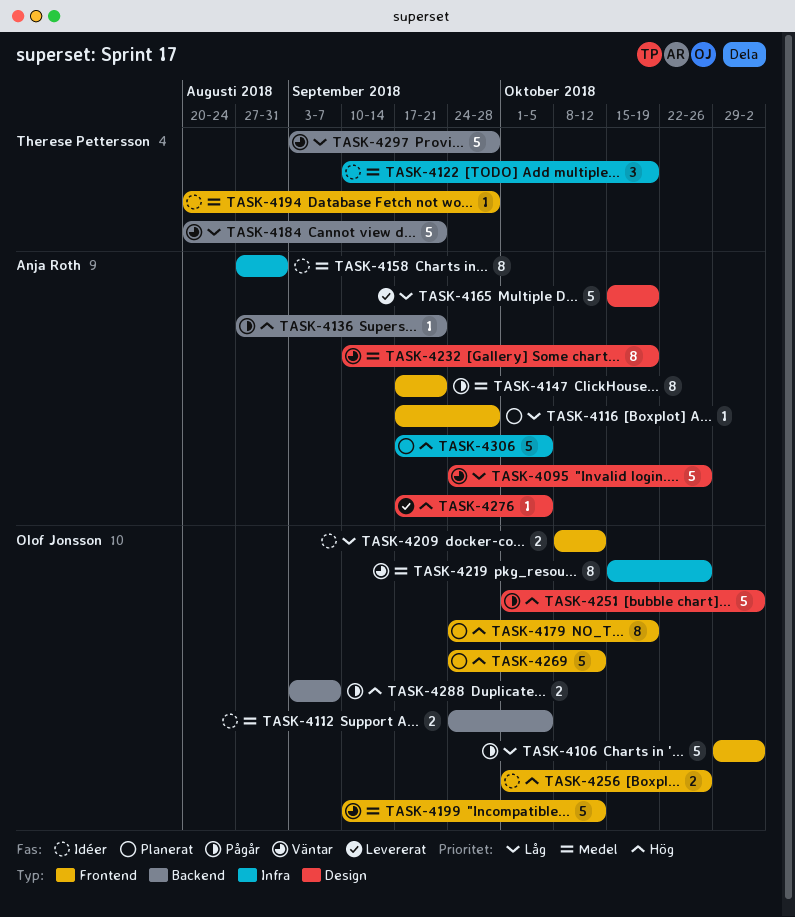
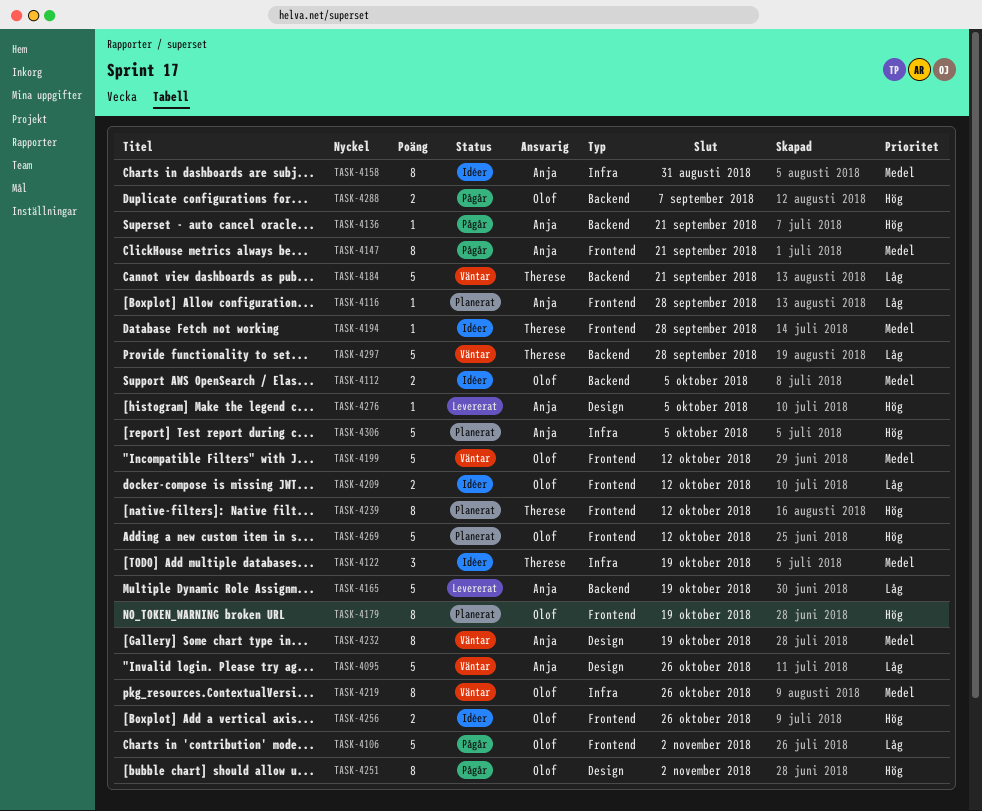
TASK-4165, label: Design -> Backend
TASK-4239: none -> present
TASK-4251, estimate: 5 -> 8

